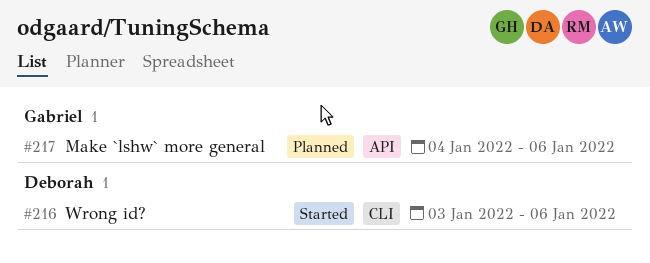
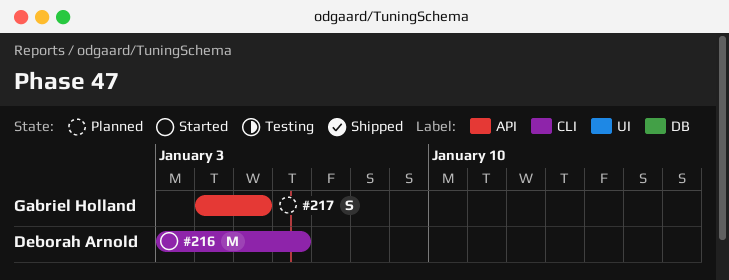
#217, due: Jan 6 -> Jan 5

